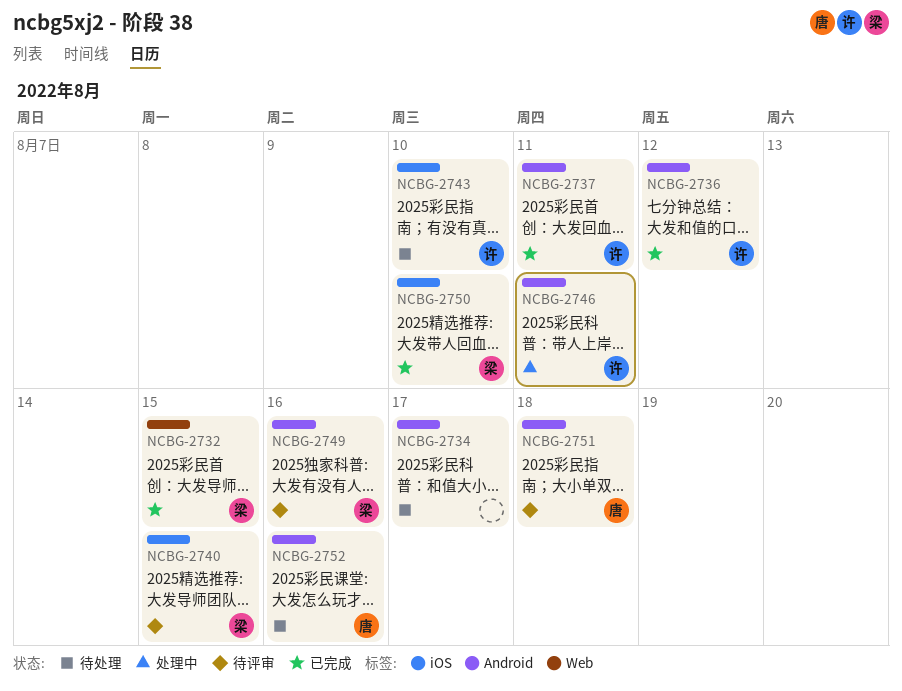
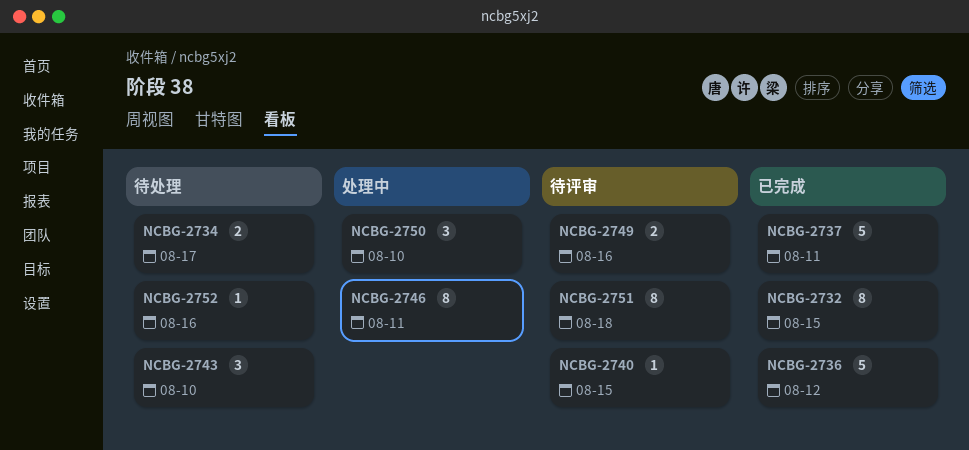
NCBG-2750, status: 已完成 -> 处理中

